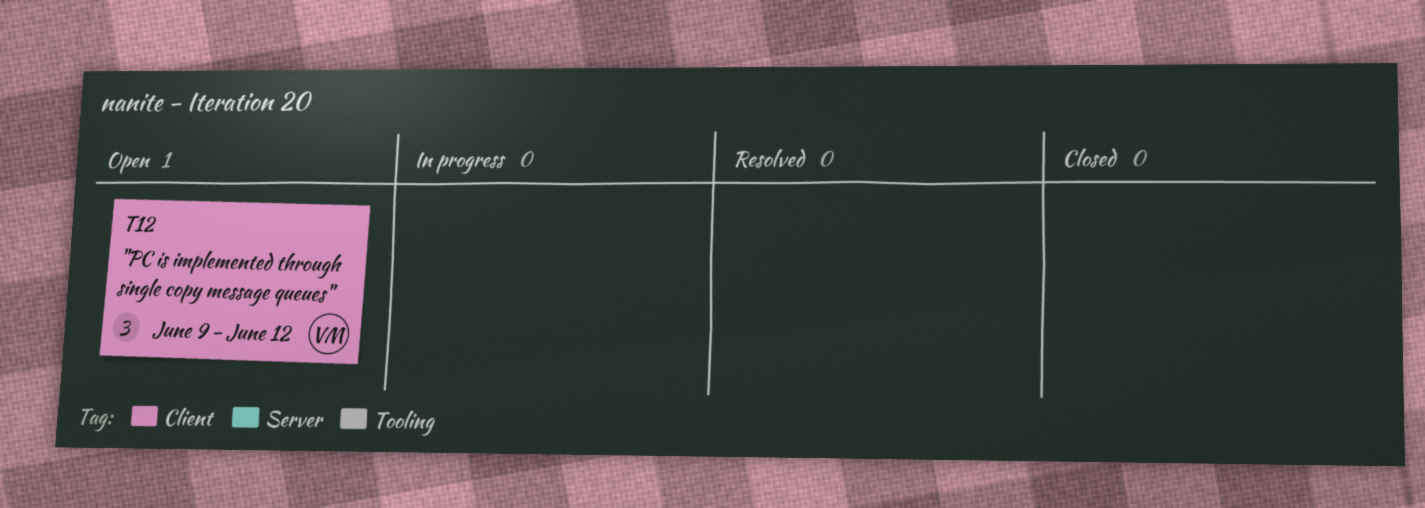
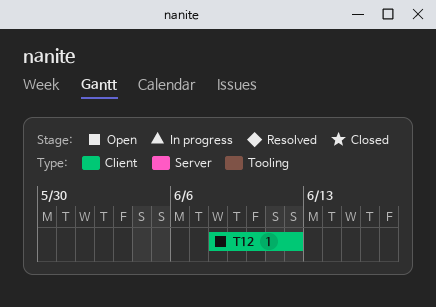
T12, estimate: 3 -> 1
T12, start: Jun 9 -> Jun 8

